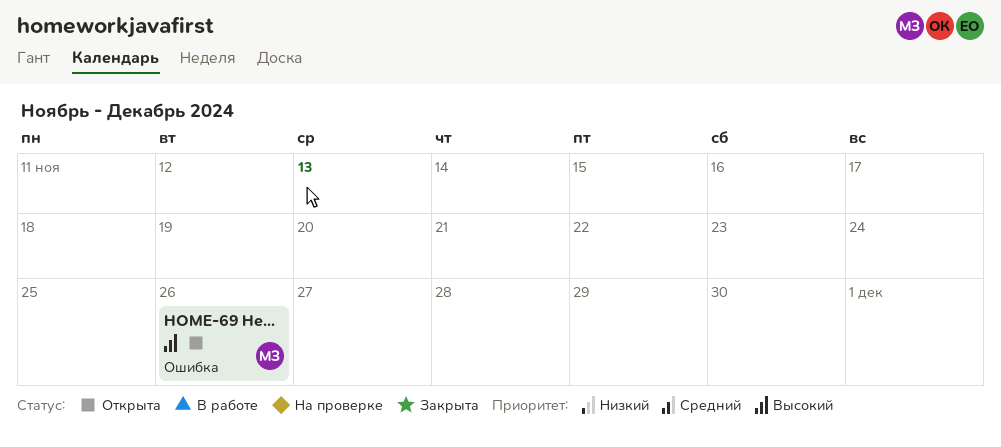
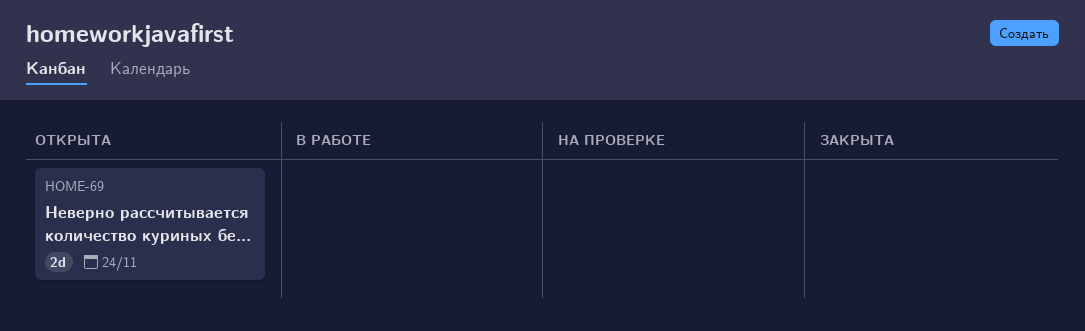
HOME-69, due: Nov 26 -> Nov 24

